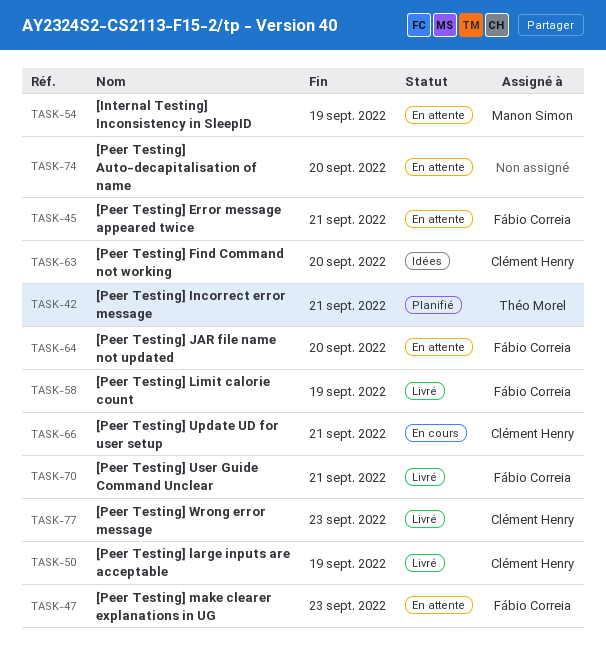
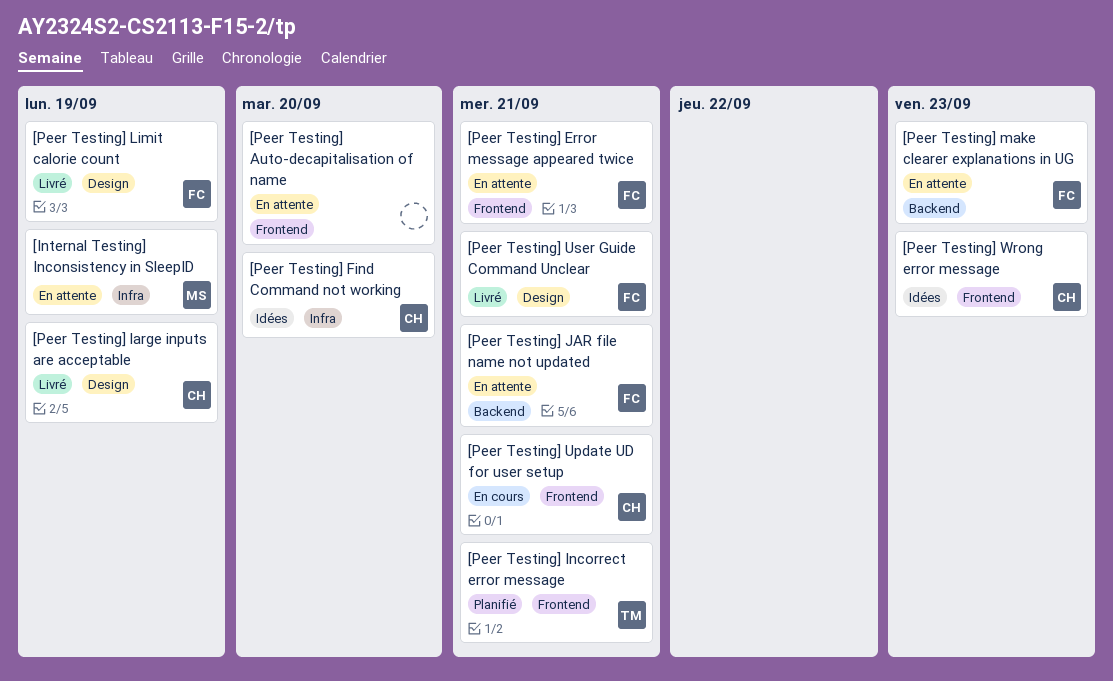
[Peer Testing] JAR file name not updated, due: Sep 20 -> Sep 21
[Peer Testing] Wrong error message, status: Livré -> Idées

